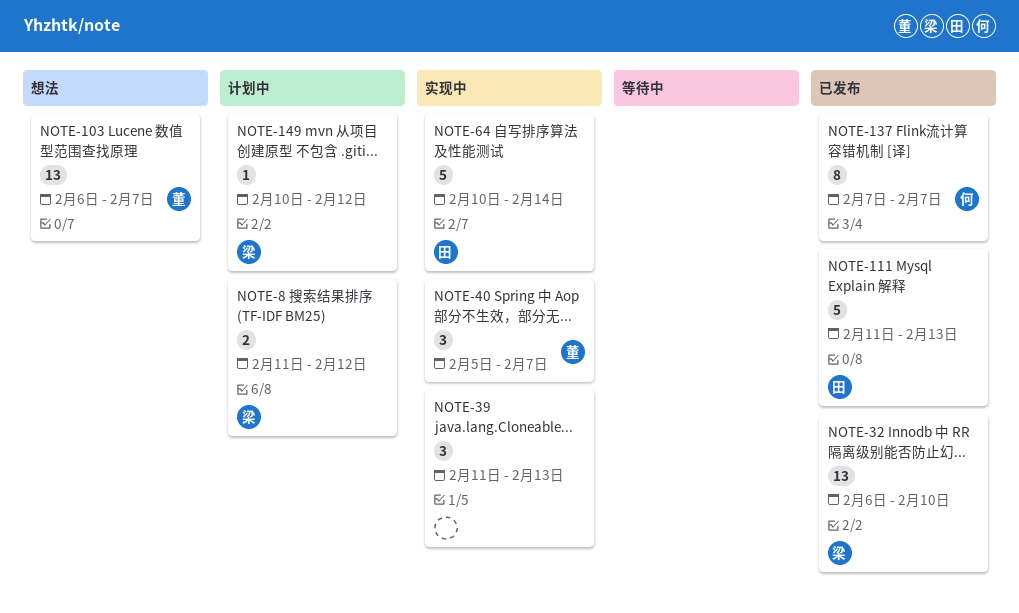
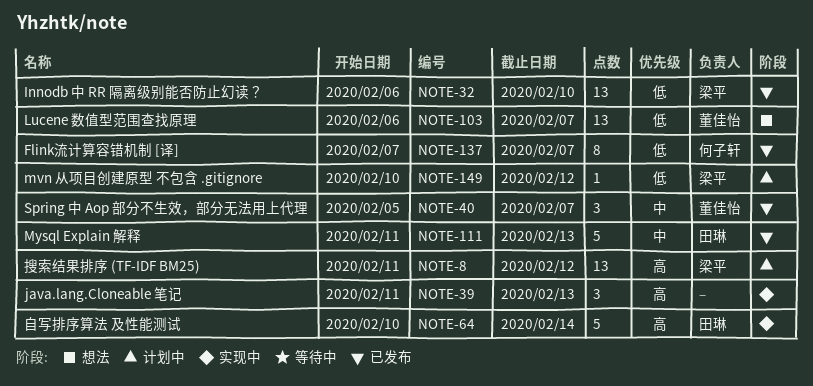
NOTE-8, estimate: 2 -> 13
NOTE-40, status: 实现中 -> 已发布

